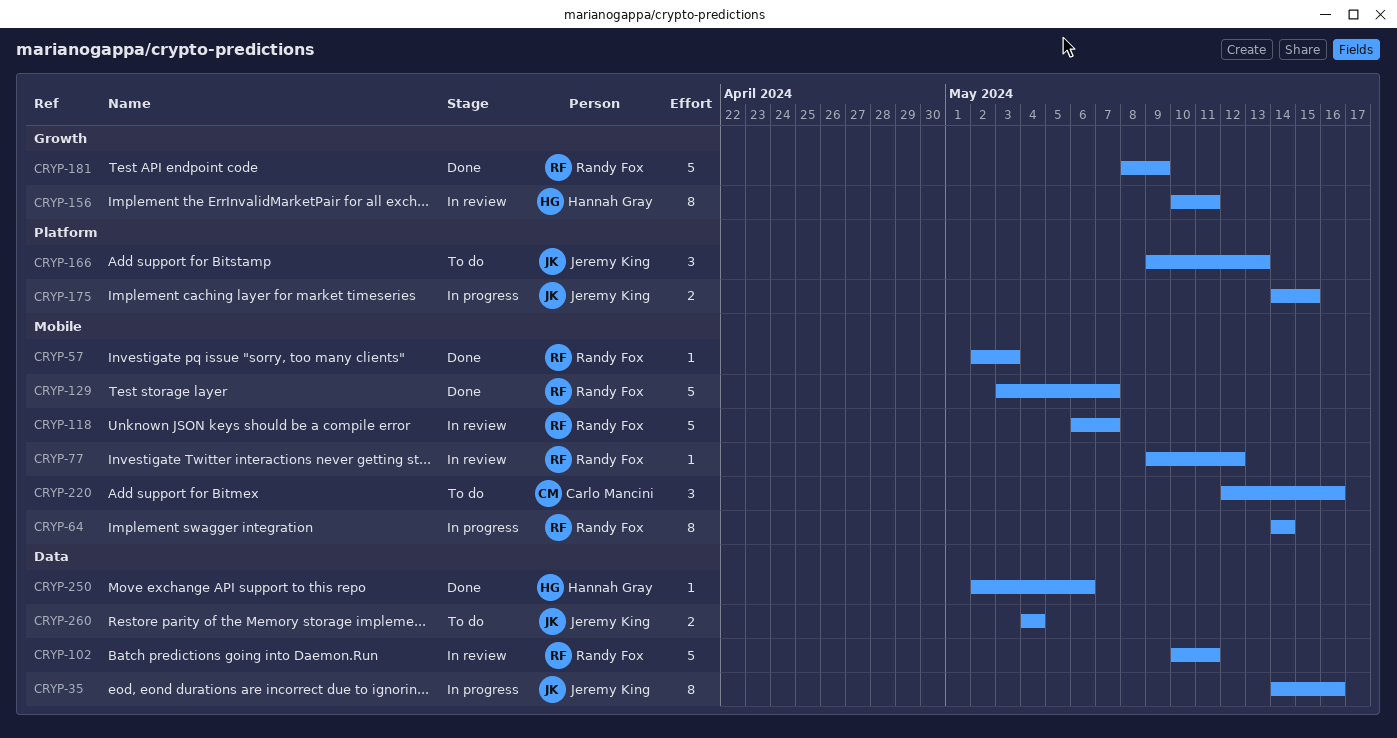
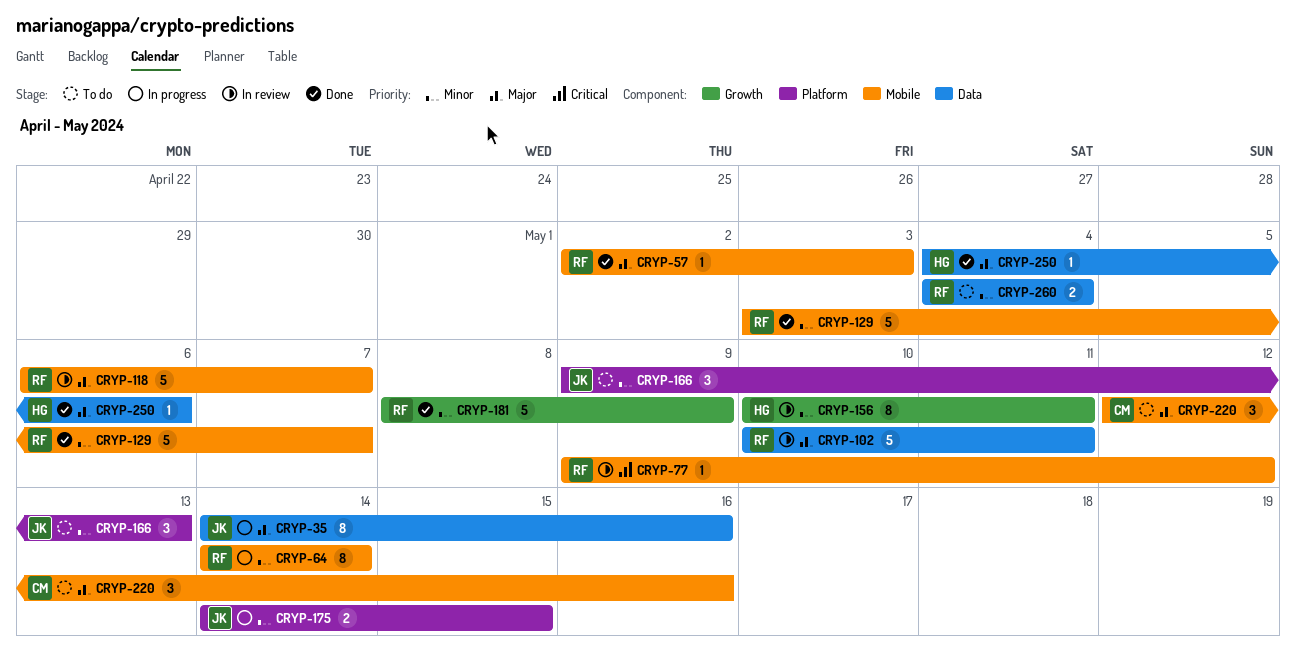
CRYP-250, start: May 2 -> May 4
CRYP-260, owner: Jeremy King -> Randy Fox

